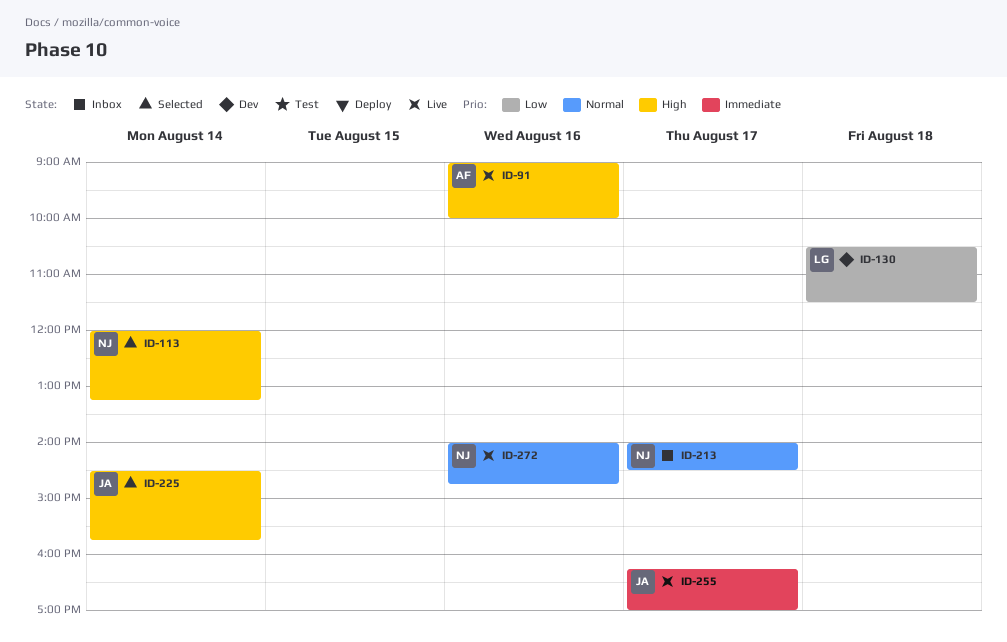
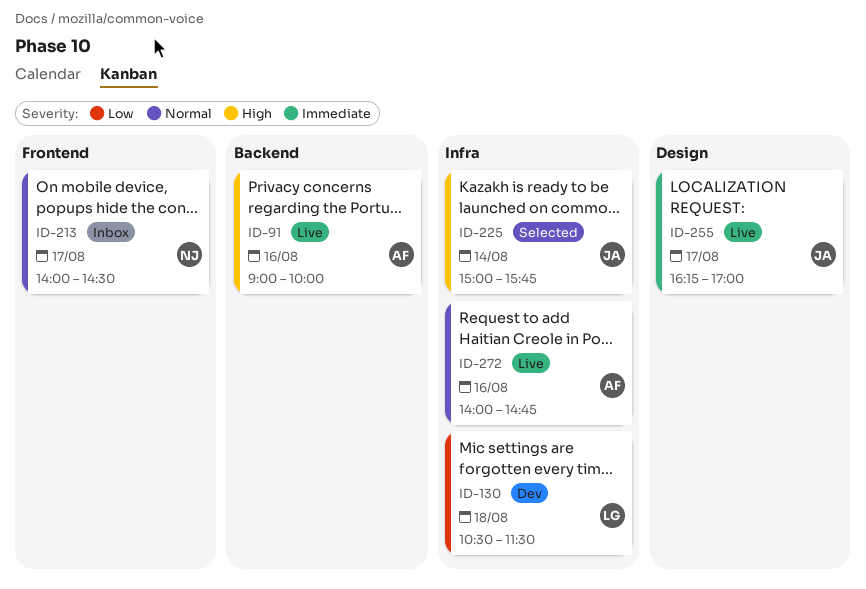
ID-113: present -> none
ID-225, begins: 14:30 -> 15:00
ID-272, owner: NJ -> AF

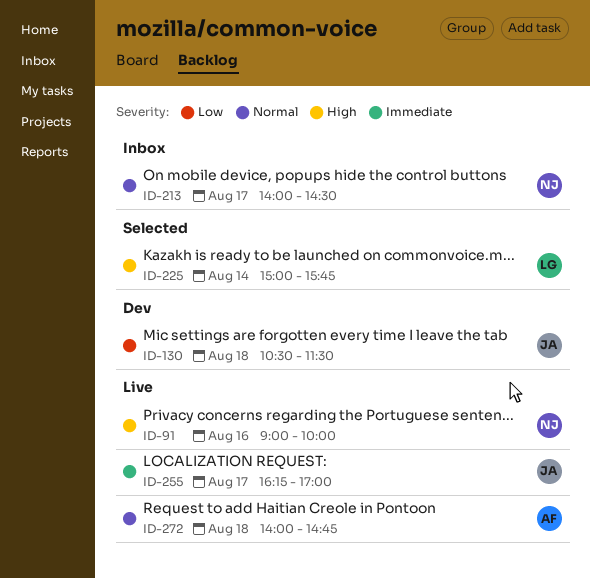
ID-91, owner: AF -> NJ
ID-130, owner: LG -> JA
ID-225, owner: JA -> LG
ID-272, day: Aug 16 -> Aug 18

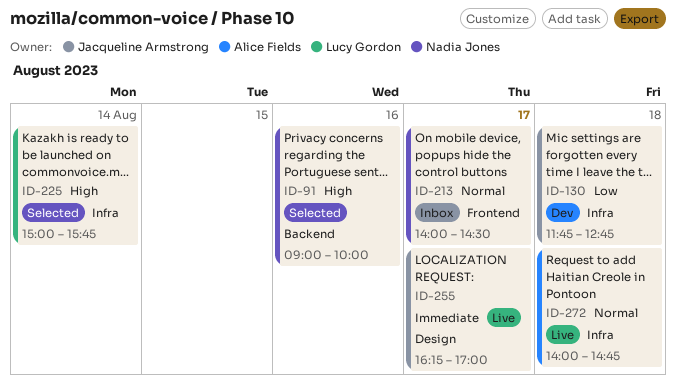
ID-91, status: Live -> Selected
ID-130, begins: 10:30 -> 11:45
ID-130, ends: 11:30 -> 12:45

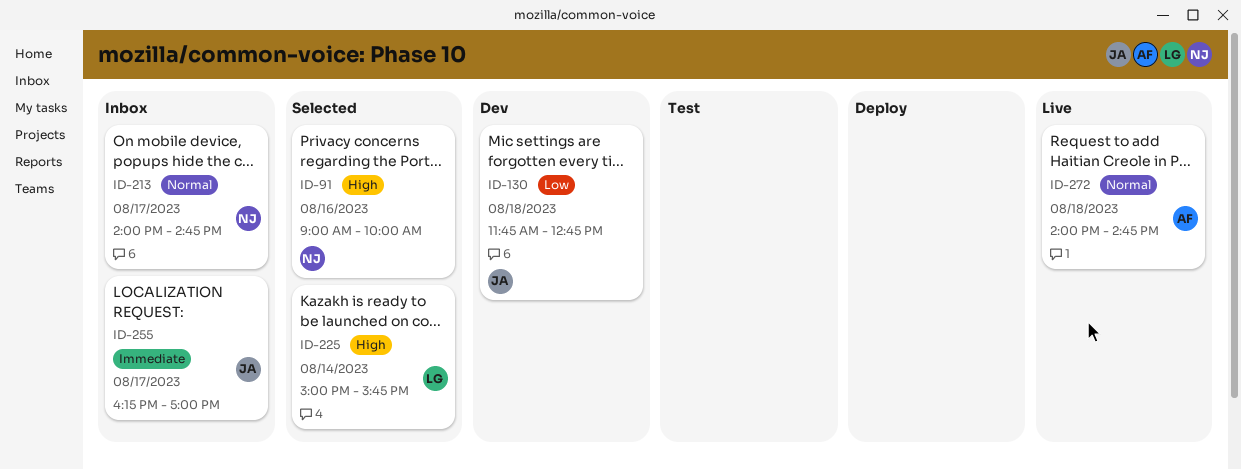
ID-213, ends: 14:30 -> 14:45
ID-255, status: Live -> Inbox

